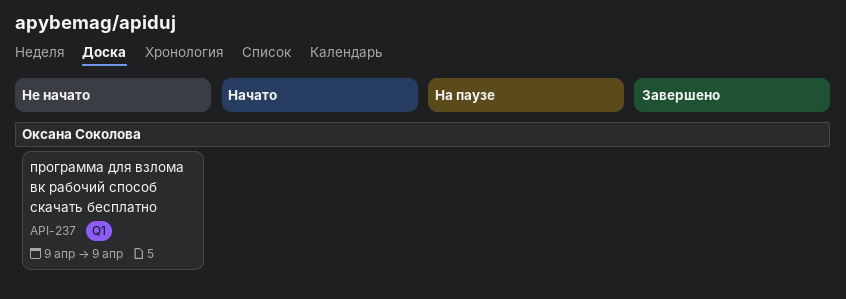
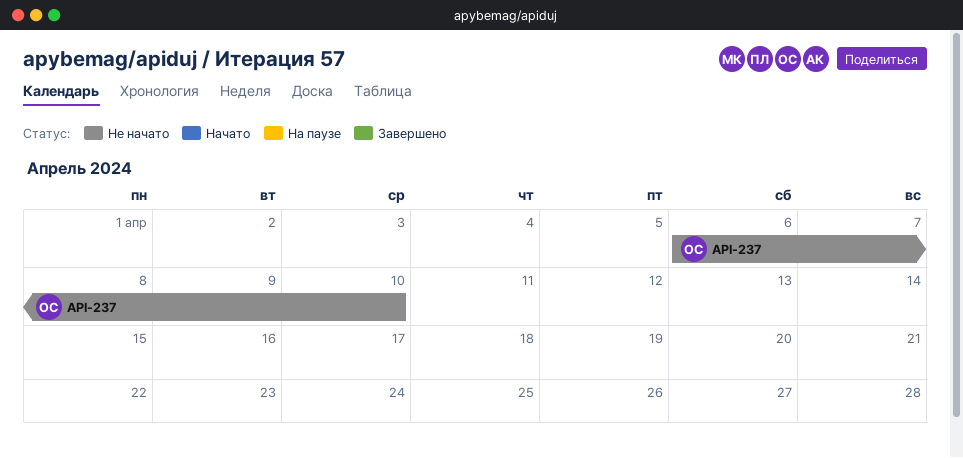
API-237, start: Apr 9 -> Apr 6
API-237, due: Apr 9 -> Apr 10

